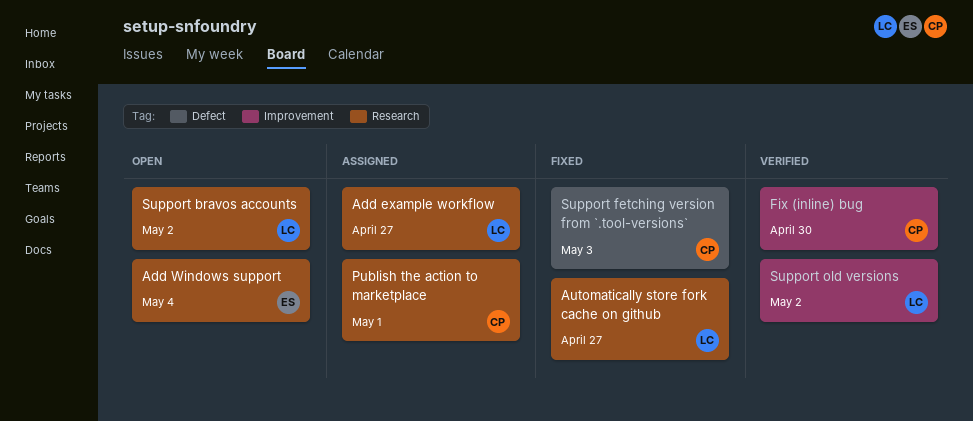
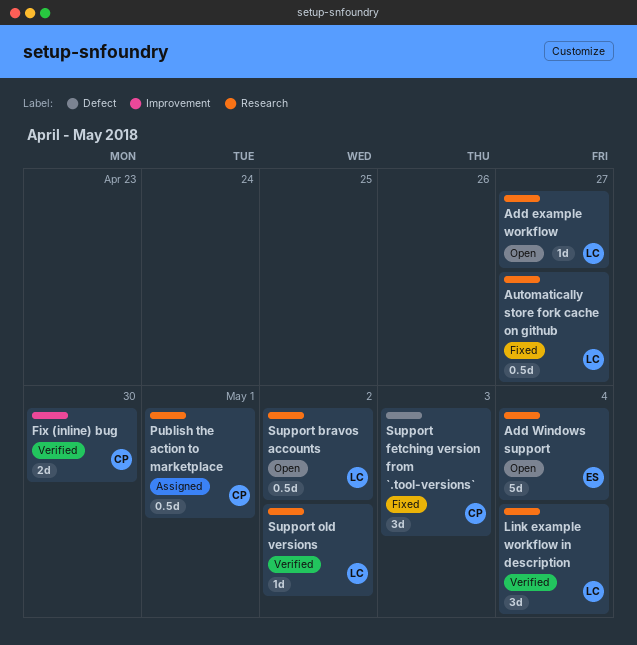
Add example workflow, status: Assigned -> Open
Link example workflow in description: none -> present
Support old versions, label: Improvement -> Research

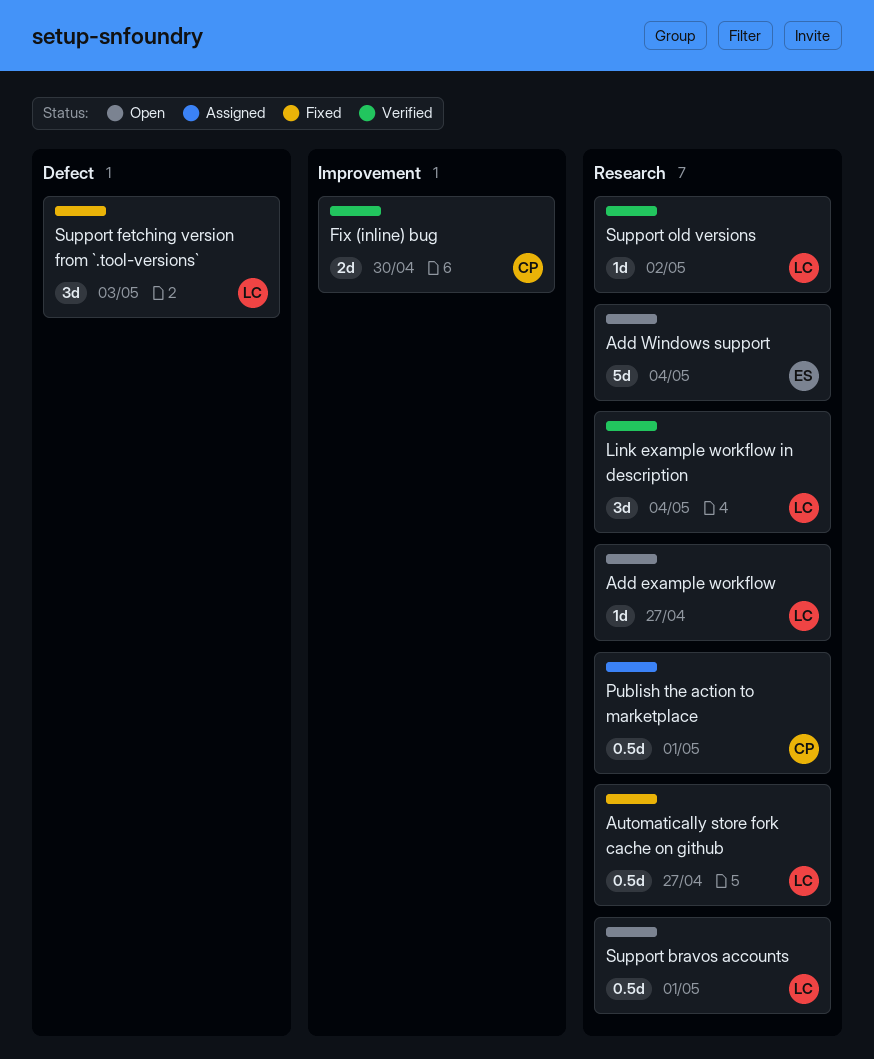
Support bravos accounts, due: May 2 -> May 1
Support fetching version from `.tool-versions`, owner: CP -> LC

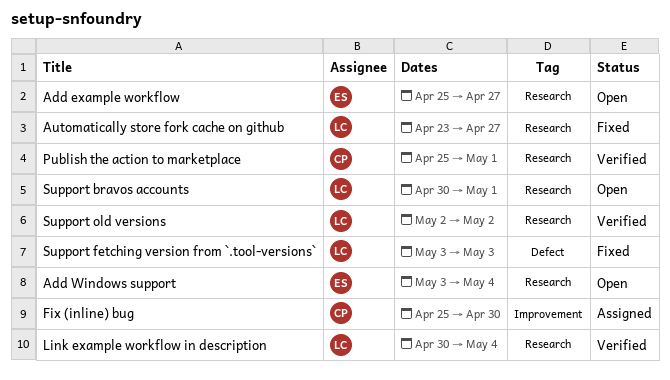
Add example workflow, owner: LC -> ES
Fix (inline) bug, status: Verified -> Assigned
Publish the action to marketplace, status: Assigned -> Verified

